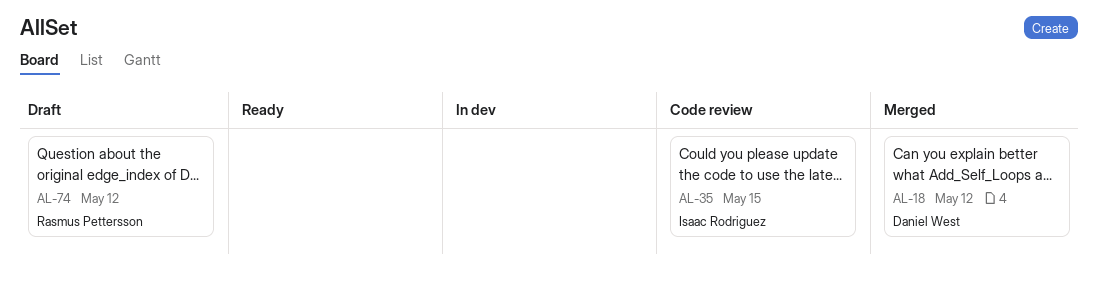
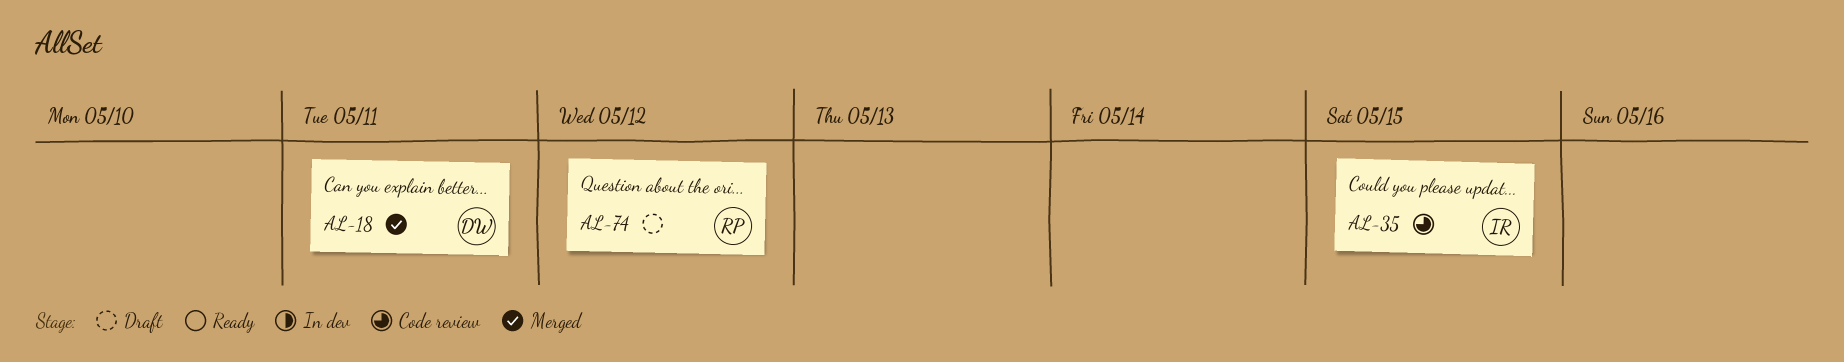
AL-18, due: May 12 -> May 11

